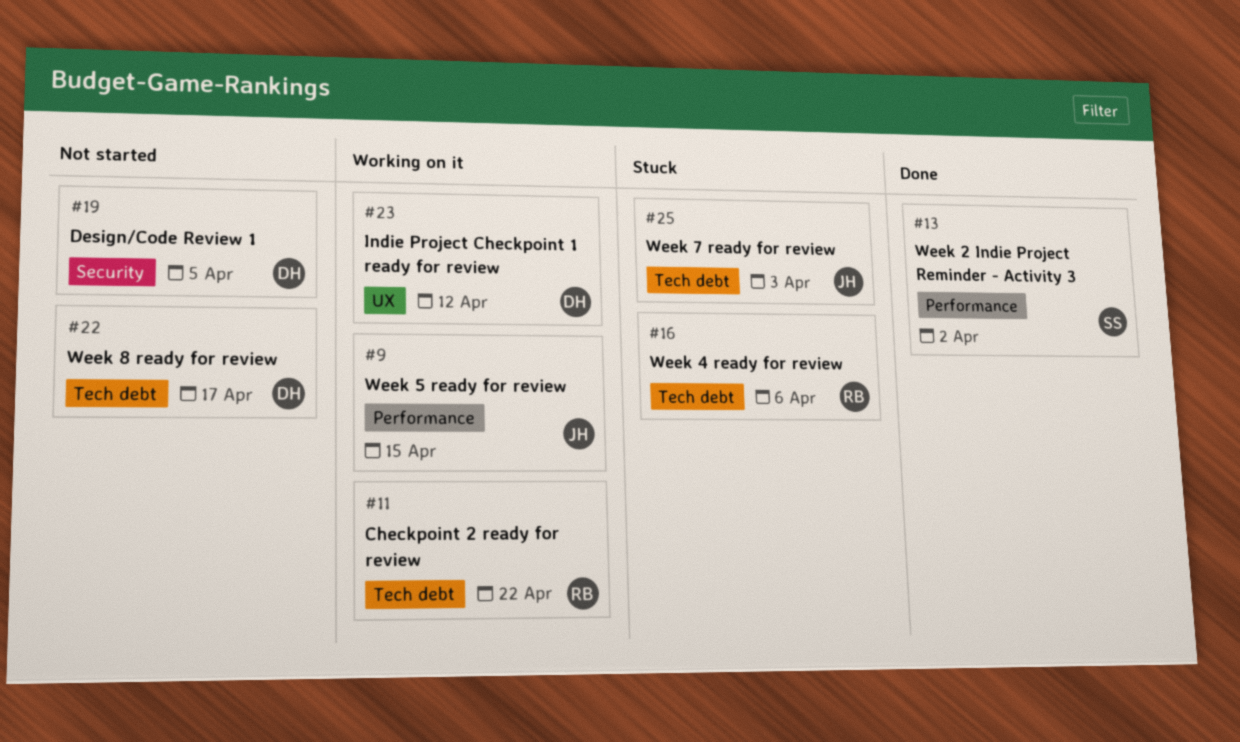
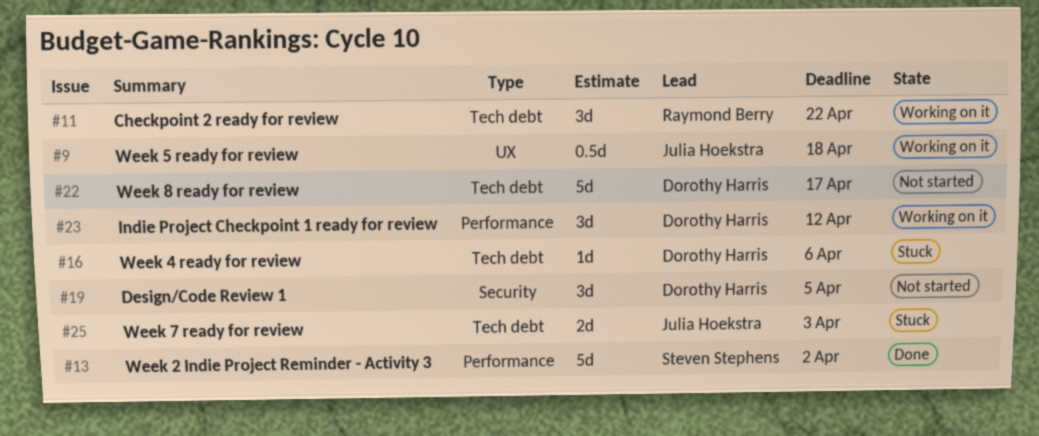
#9, label: Performance -> UX
#9, due: Apr 15 -> Apr 18
#16, owner: Raymond Berry -> Dorothy Harris
#23, label: UX -> Performance

